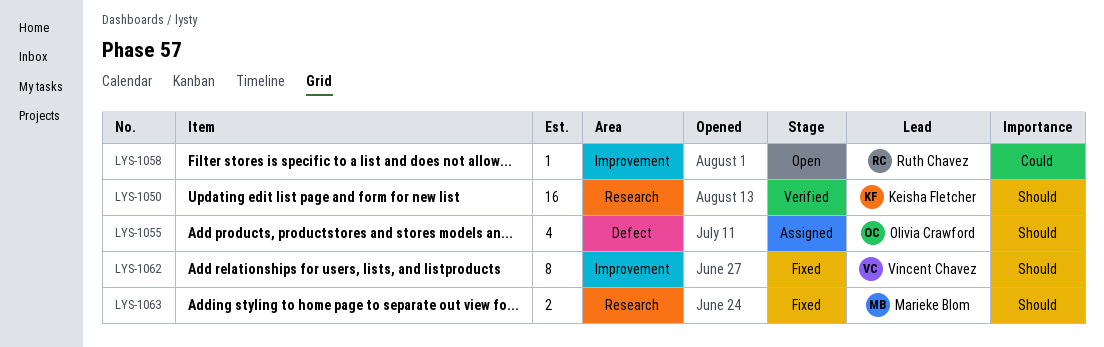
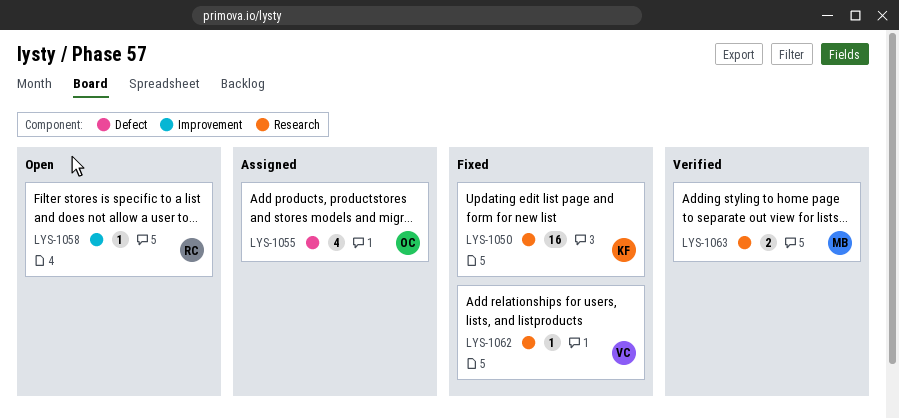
LYS-1050, status: Verified -> Fixed
LYS-1062, label: Improvement -> Research
LYS-1062, estimate: 8 -> 1
LYS-1063, status: Fixed -> Verified

